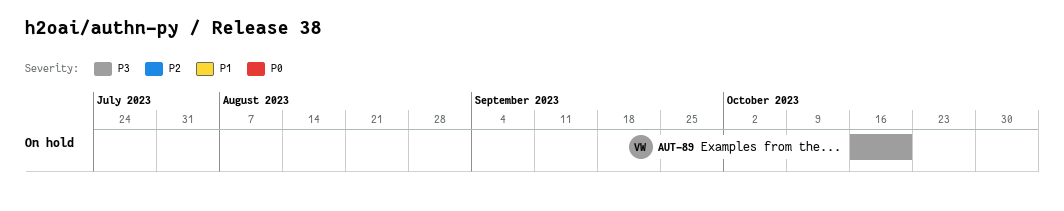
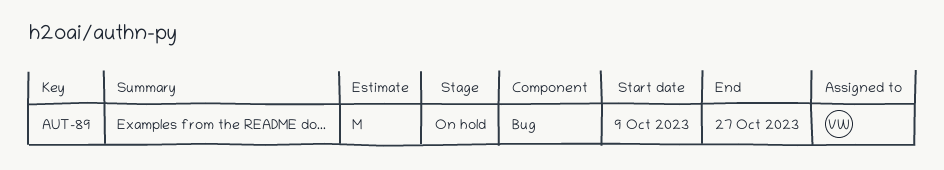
AUT-89, start: Oct 16 -> Oct 9
AUT-89, due: Oct 20 -> Oct 27

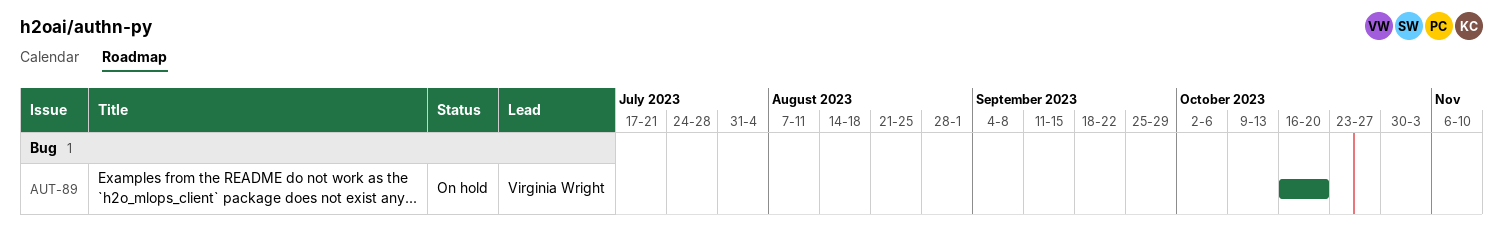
AUT-89, start: Oct 9 -> Oct 16
AUT-89, due: Oct 27 -> Oct 20

